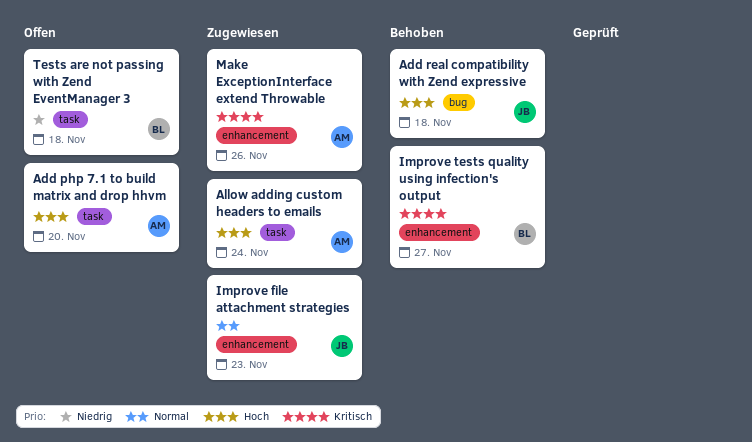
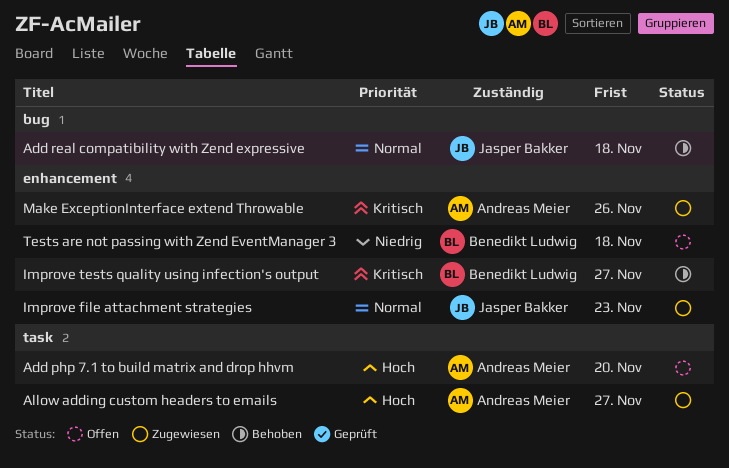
Add real compatibility with Zend expressive, priority: Hoch -> Normal
Allow adding custom headers to emails, due: Nov 24 -> Nov 27
Tests are not passing with Zend EventManager 3, label: task -> enhancement

